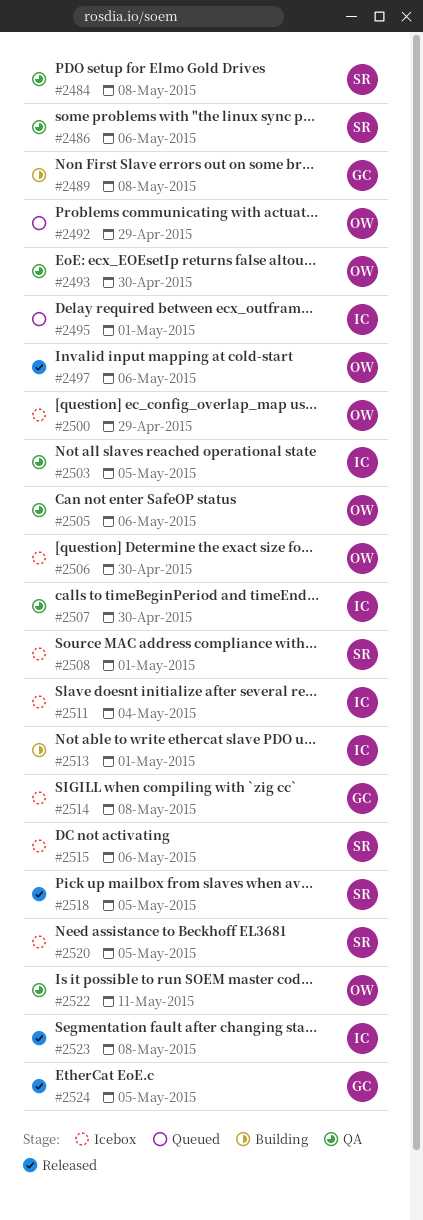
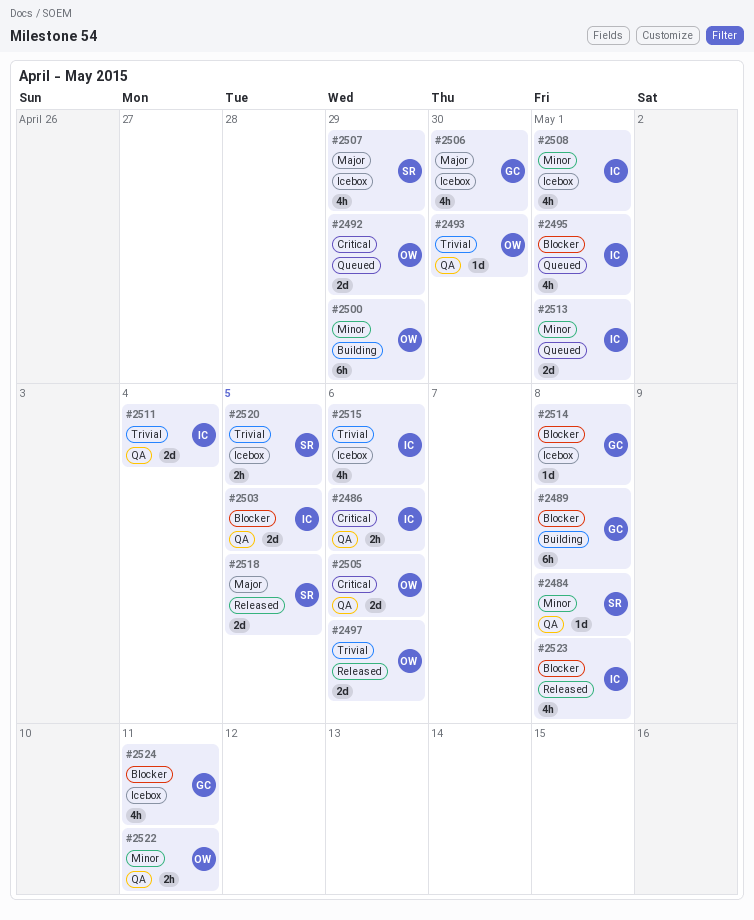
#2486, owner: SR -> IC
#2500, status: Icebox -> Building
#2506, owner: OW -> GC
#2507, status: QA -> Icebox
#2507, owner: IC -> SR
#2507, due: Apr 30 -> Apr 29
#2508, owner: SR -> IC
#2511, status: Icebox -> QA
#2513, status: Building -> Queued
#2515, owner: SR -> IC
#2524, status: Released -> Icebox
#2524, due: May 5 -> May 11

